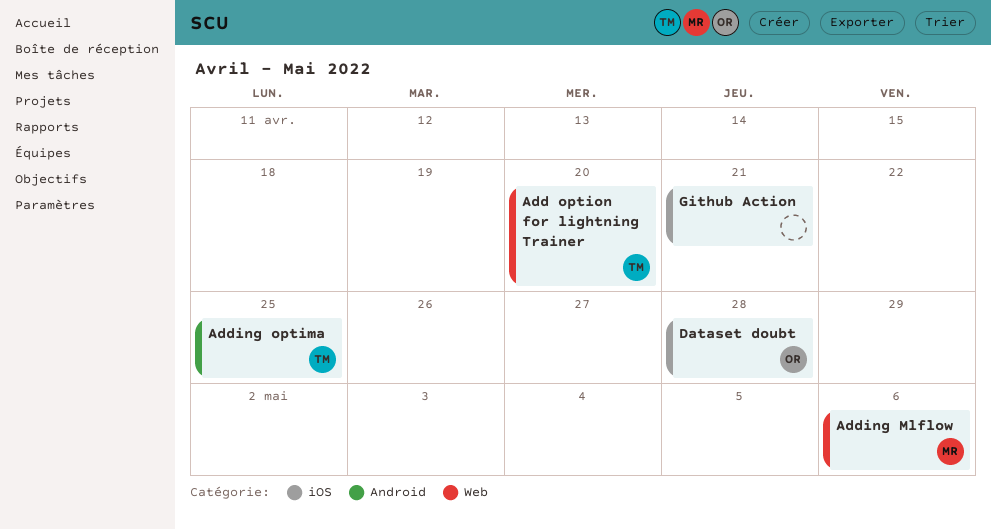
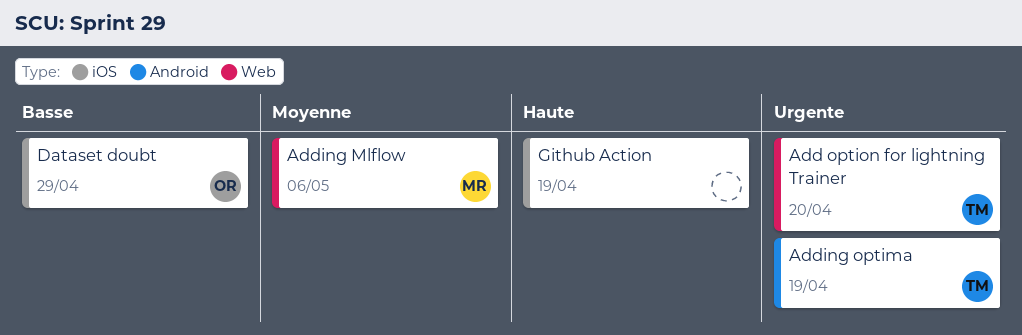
Adding optima, due: Apr 25 -> Apr 19
Dataset doubt, due: Apr 28 -> Apr 29
Github Action, due: Apr 21 -> Apr 19

